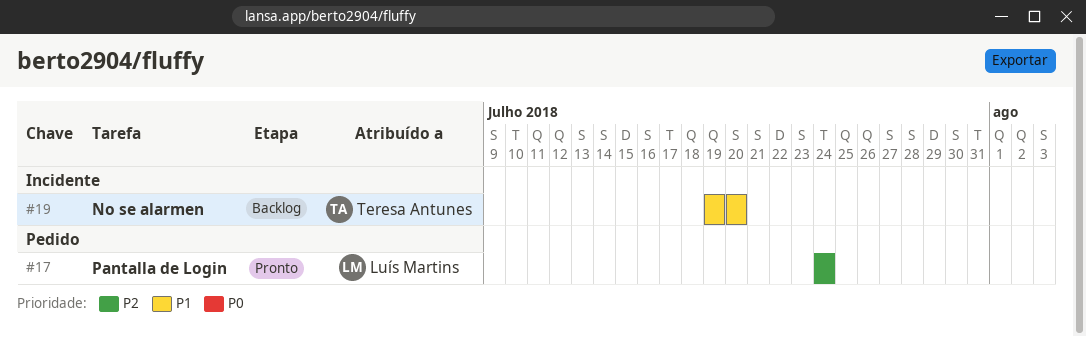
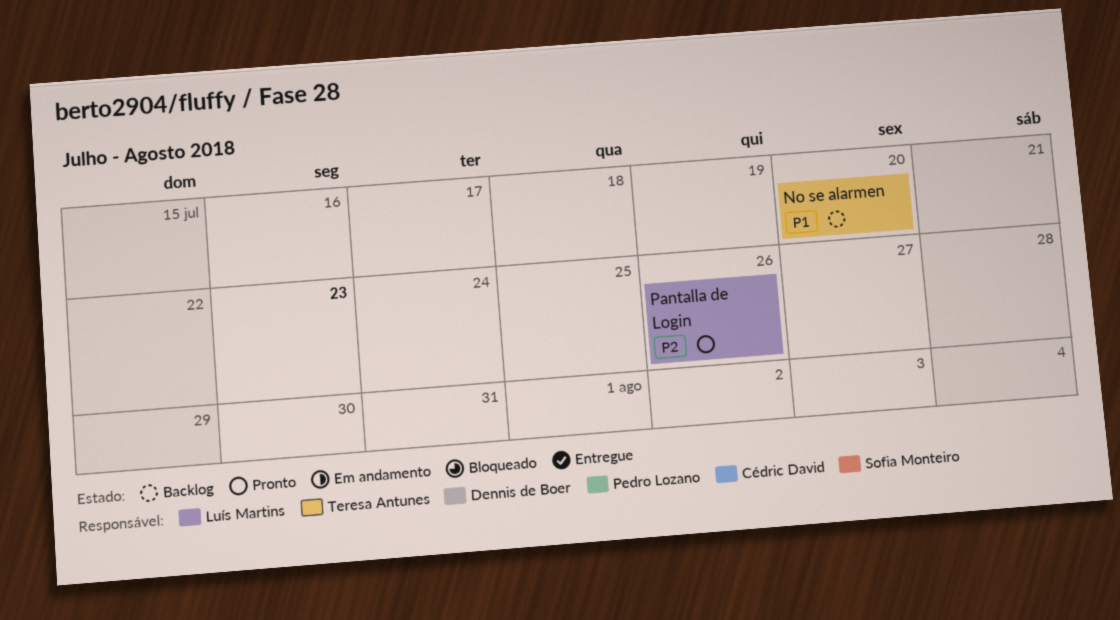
Pantalla de Login, due: Jul 24 -> Jul 26

